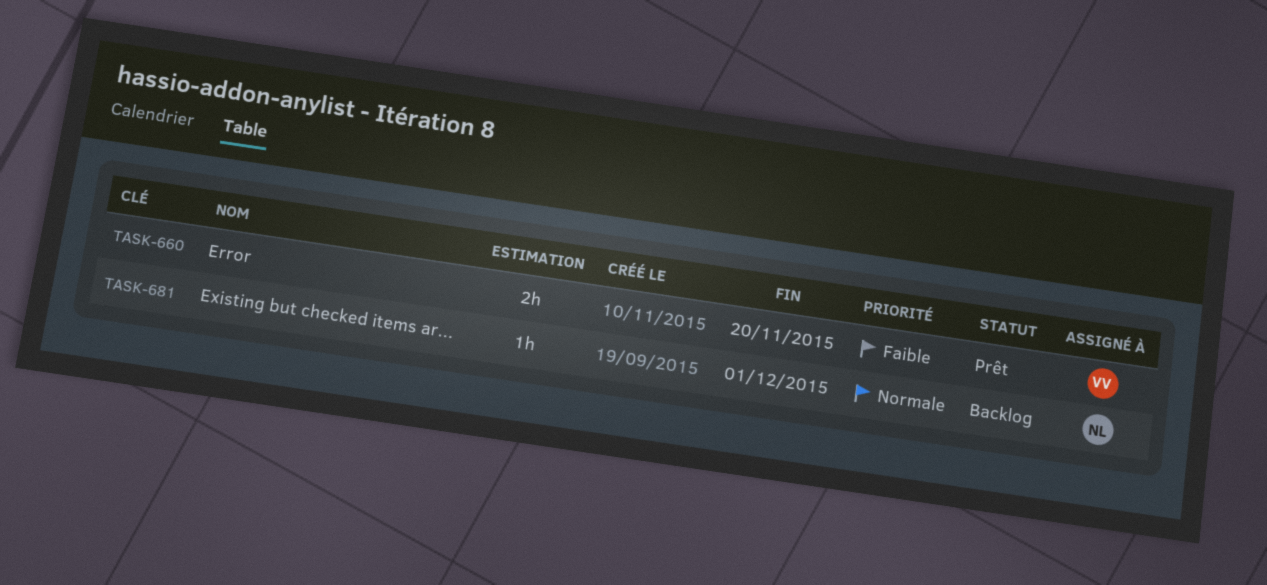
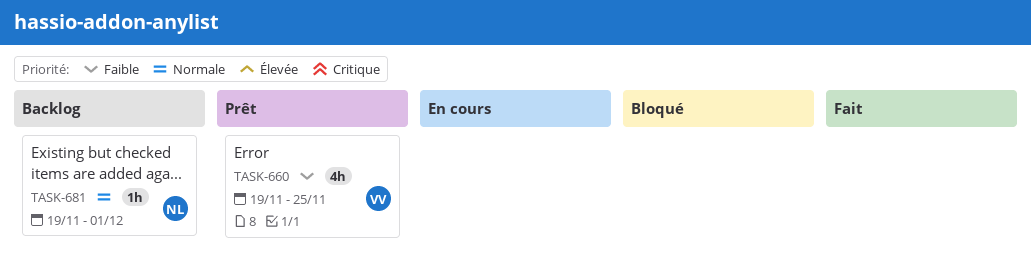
TASK-660, estimate: 2h -> 4h
TASK-660, due: Nov 20 -> Nov 25

